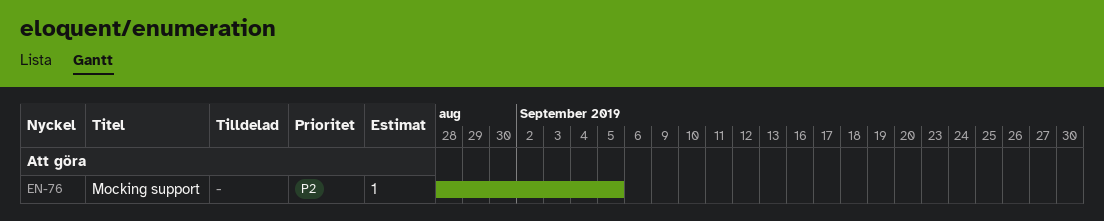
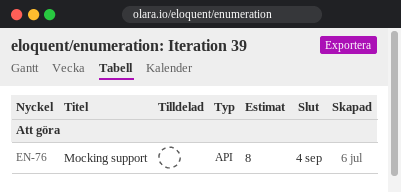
EN-76, estimate: 1 -> 8
EN-76, due: Sep 5 -> Sep 4

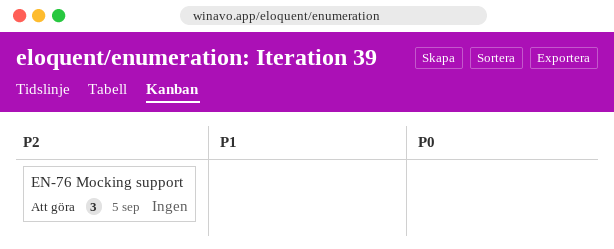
EN-76, estimate: 8 -> 3
EN-76, due: Sep 4 -> Sep 5

